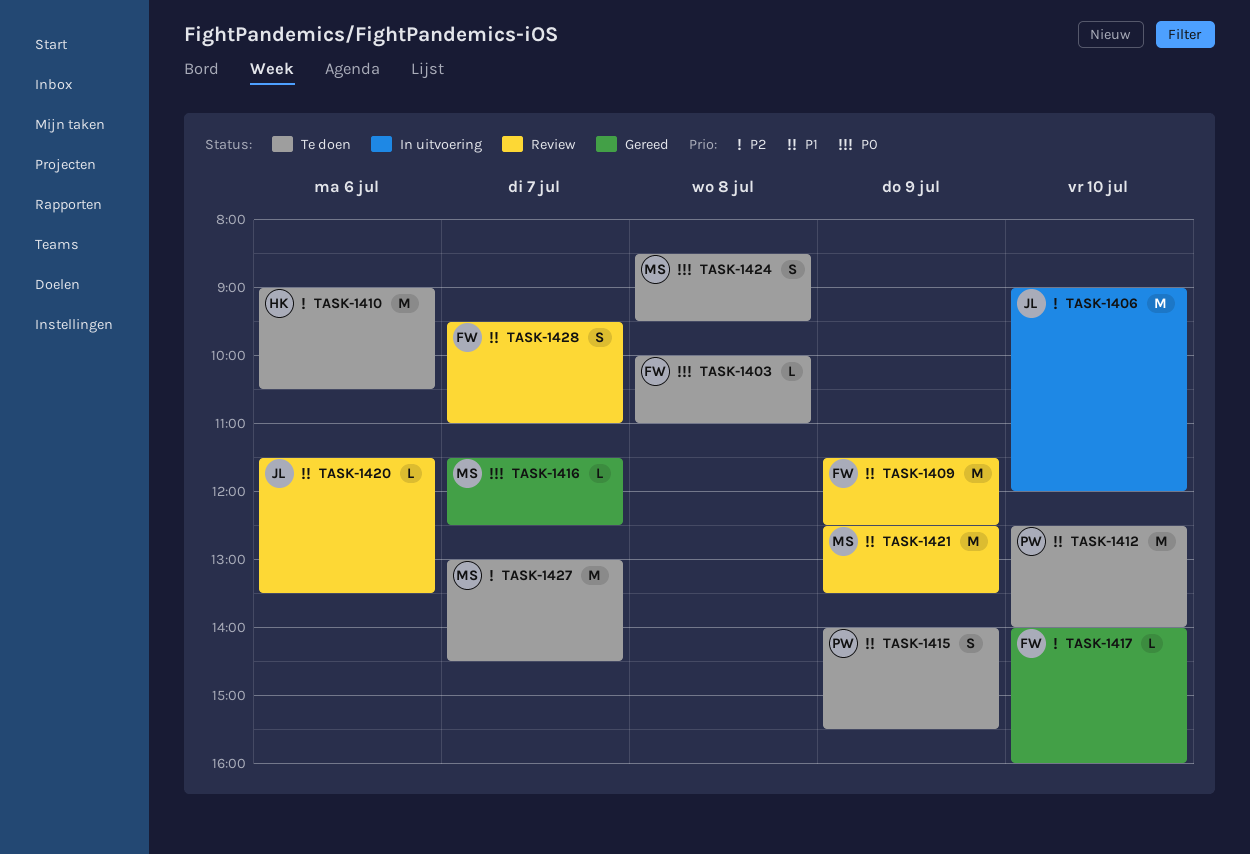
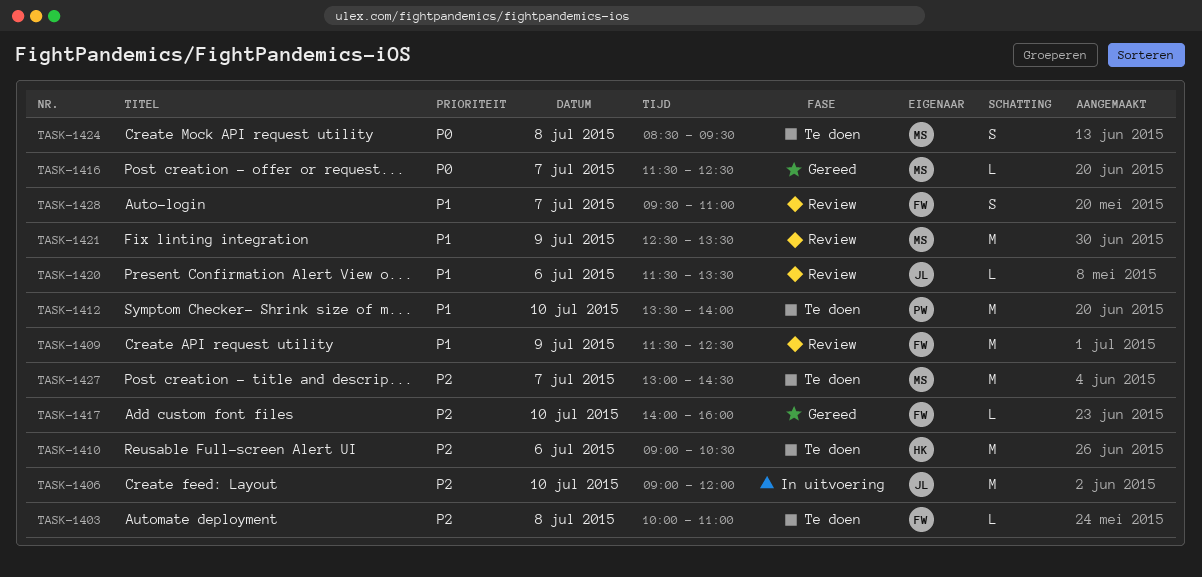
TASK-1403, priority: P0 -> P2
TASK-1412, begins: 12:30 -> 13:30
TASK-1415: present -> none

